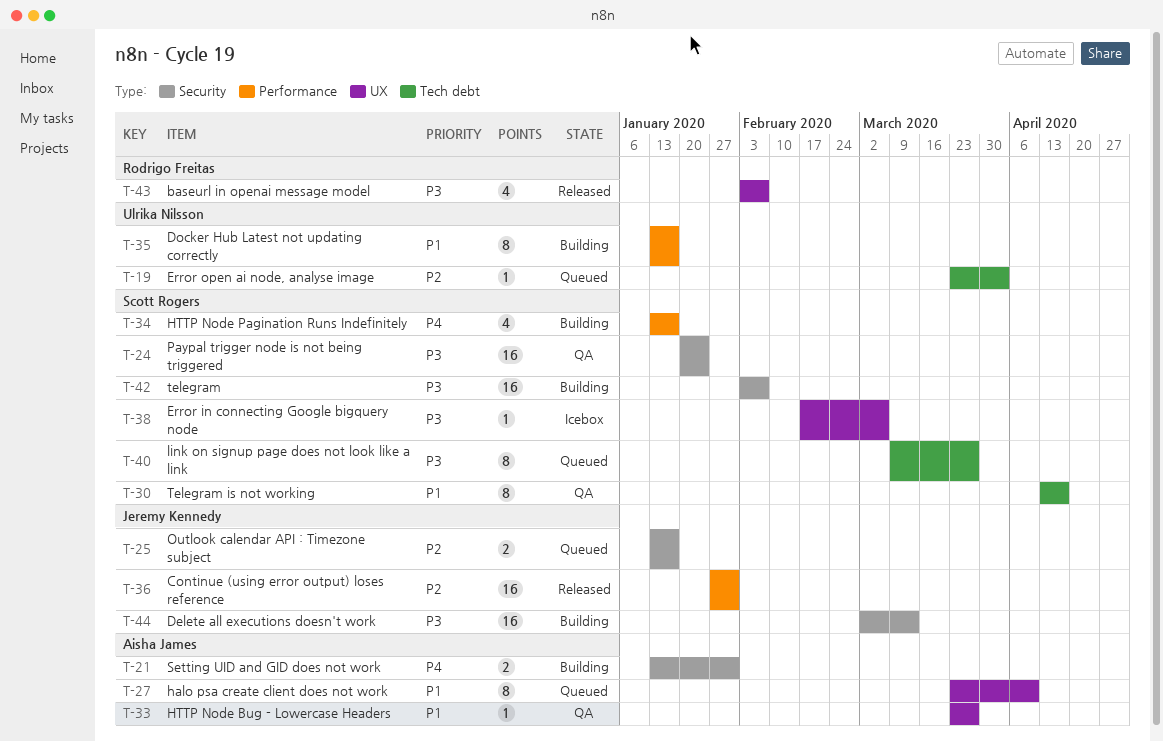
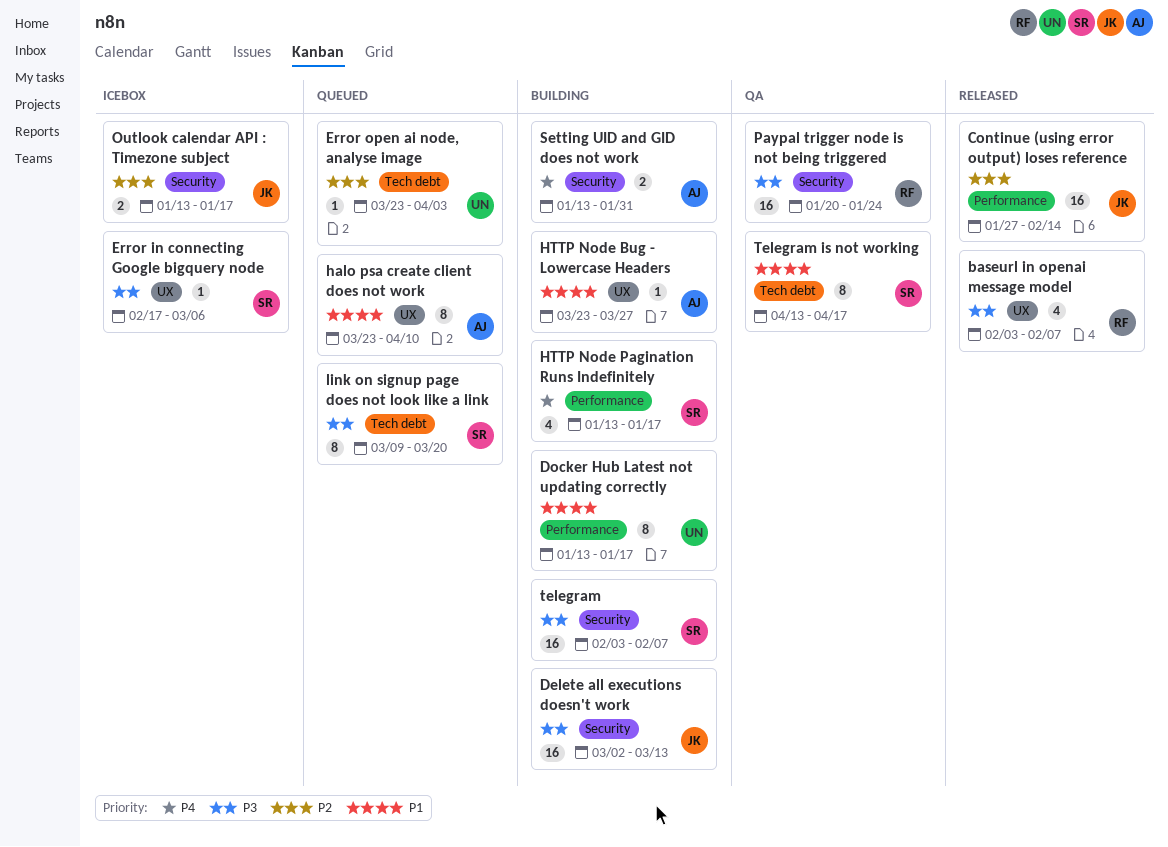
Continue (using error output) loses reference, due: Jan 31 -> Feb 14
HTTP Node Bug - Lowercase Headers, status: QA -> Building
link on signup page does not look like a link, due: Mar 27 -> Mar 20
Outlook calendar API : Timezone subject, status: Queued -> Icebox
Paypal trigger node is not being triggered, owner: Scott Rogers -> Rodrigo Freitas

